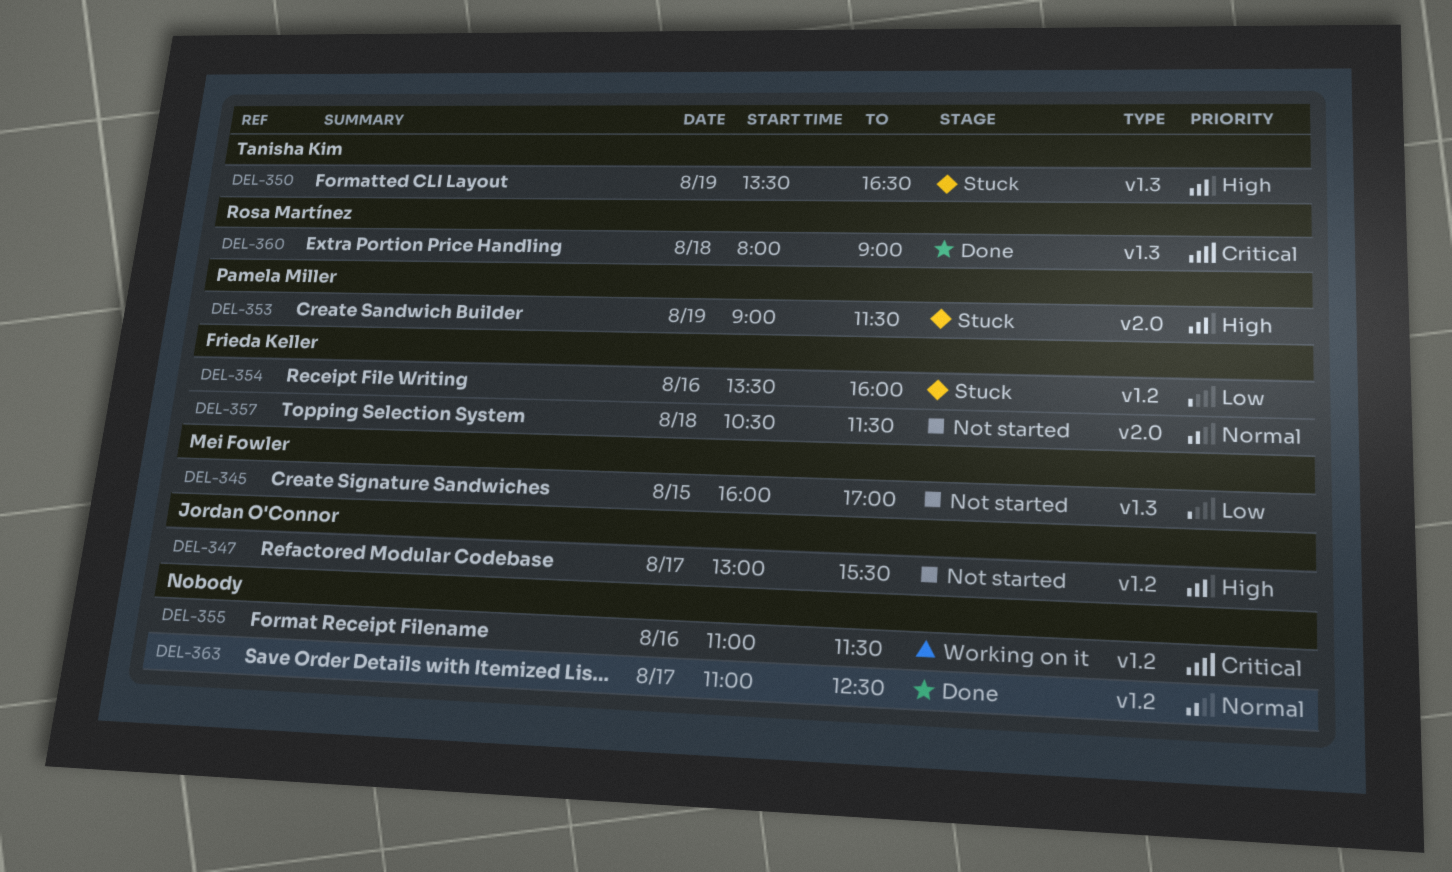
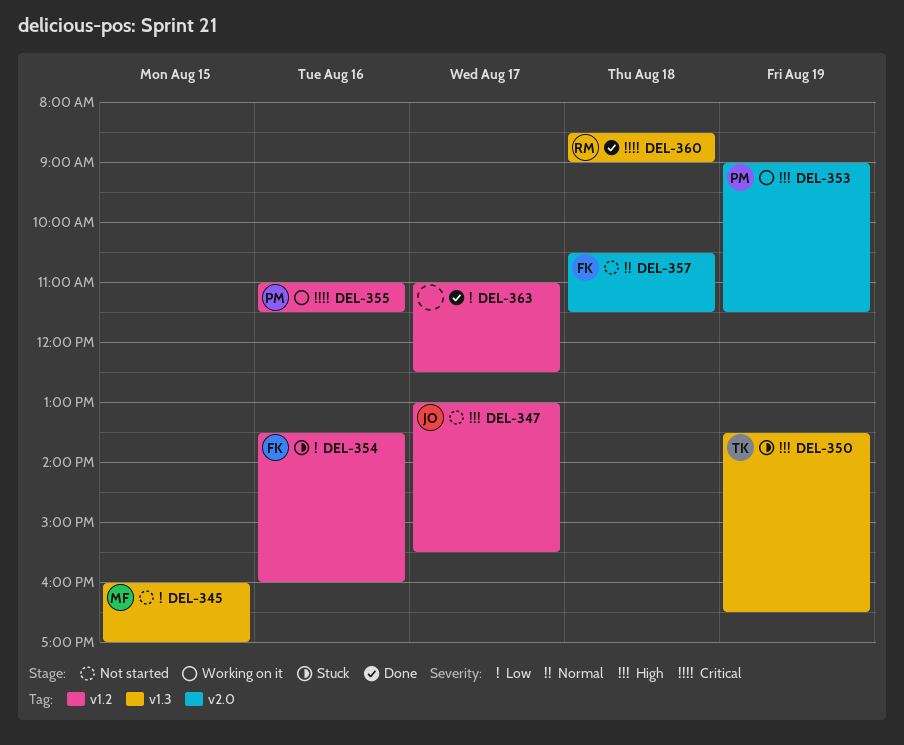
DEL-353, status: Stuck -> Working on it
DEL-355, owner: none -> Pamela Miller
DEL-360, begins: 08:00 -> 08:30
DEL-363, priority: Normal -> Low

